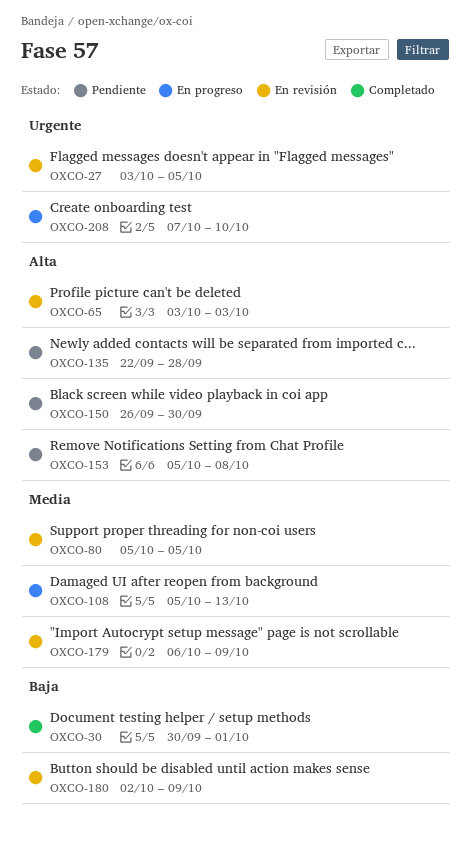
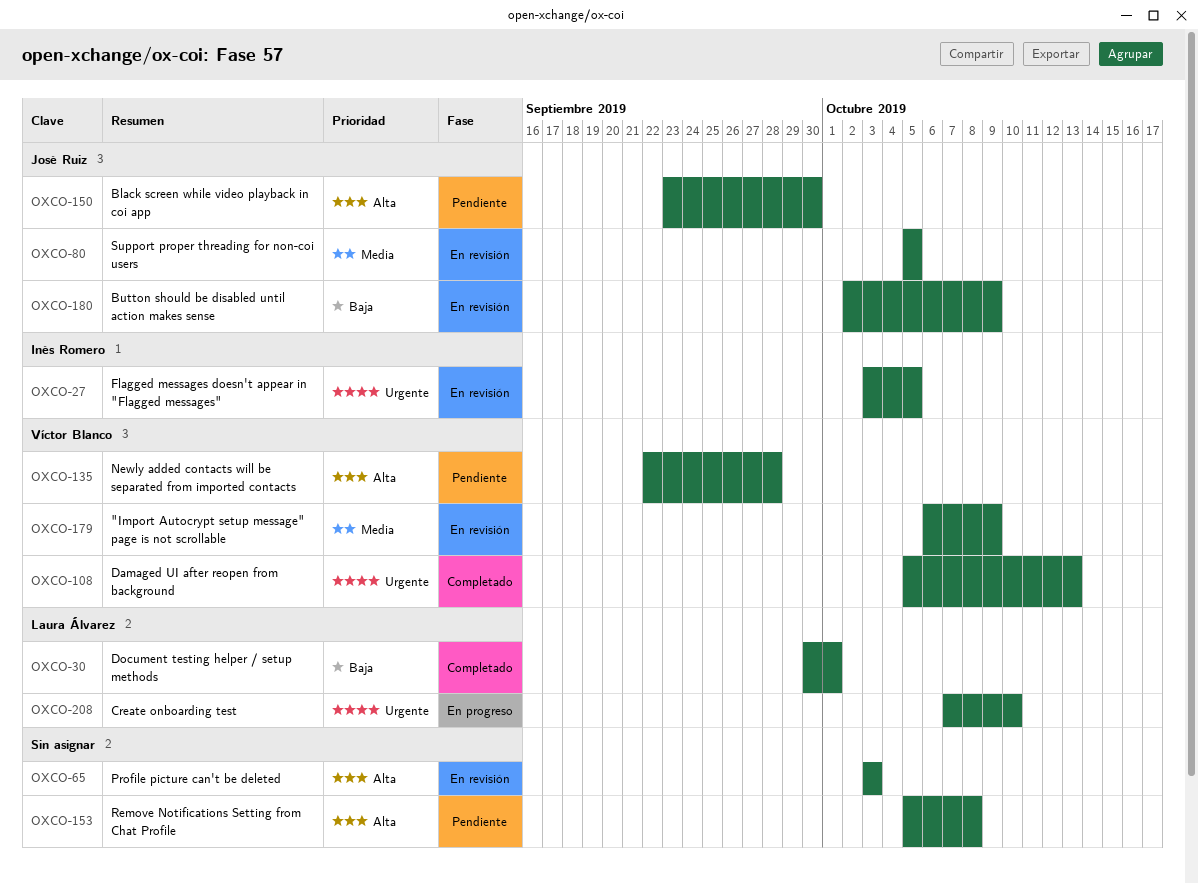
OXCO-108, status: En progreso -> Completado
OXCO-108, priority: Media -> Urgente
OXCO-150, start: Sep 26 -> Sep 23

